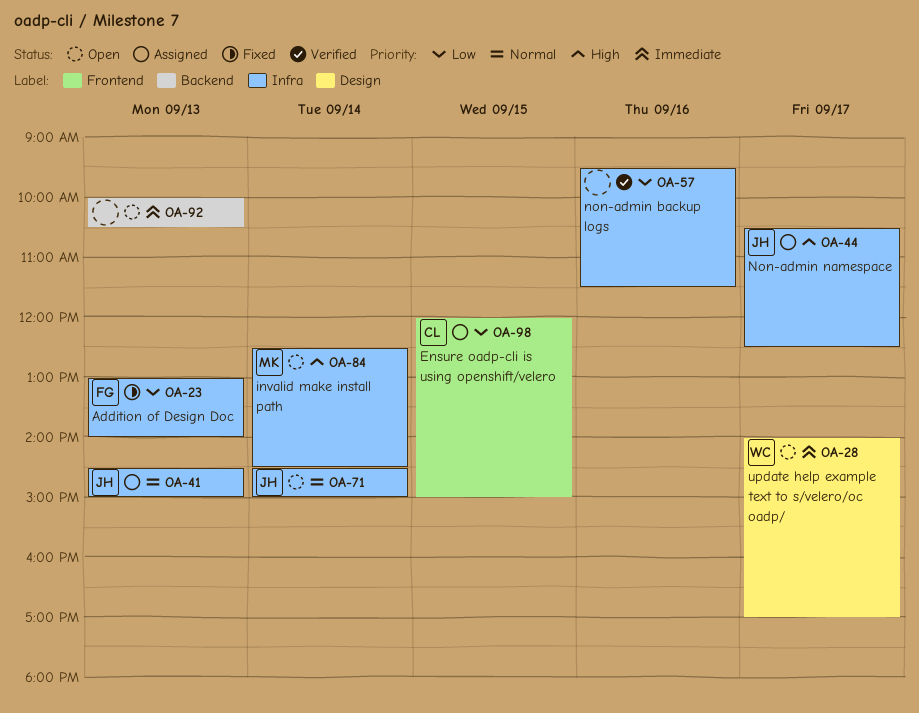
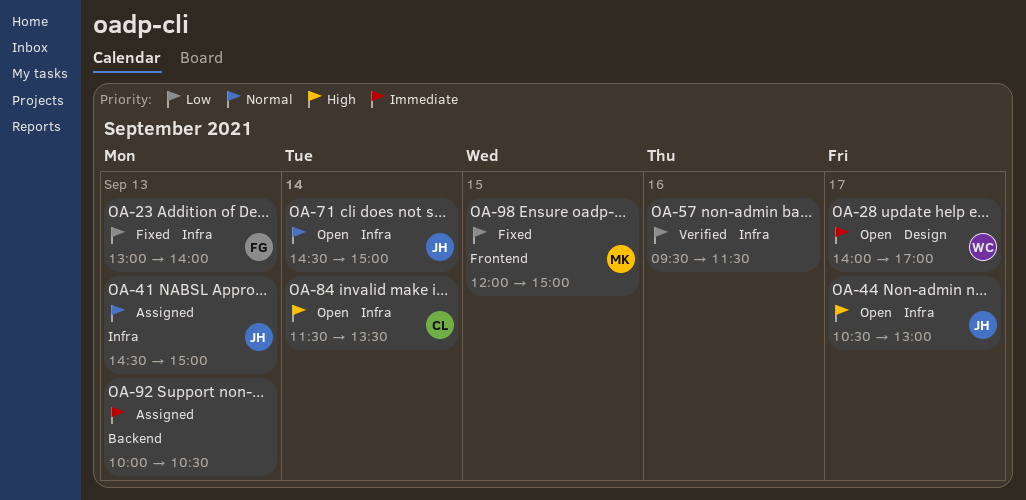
OA-44, status: Assigned -> Open
OA-44, ends: 12:30 -> 13:00
OA-84, owner: MK -> CL
OA-84, begins: 12:30 -> 11:30
OA-84, ends: 14:30 -> 13:30
OA-92, status: Open -> Assigned
OA-98, status: Assigned -> Fixed
OA-98, owner: CL -> MK

